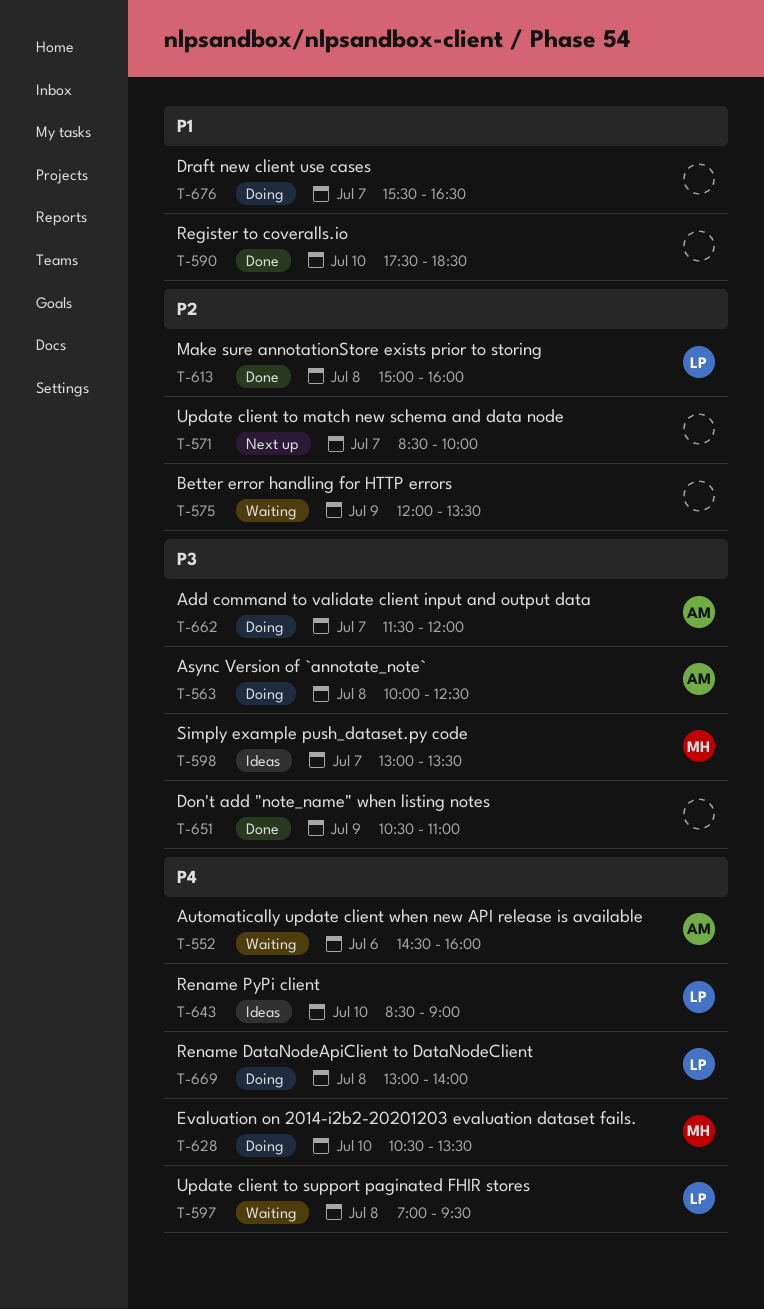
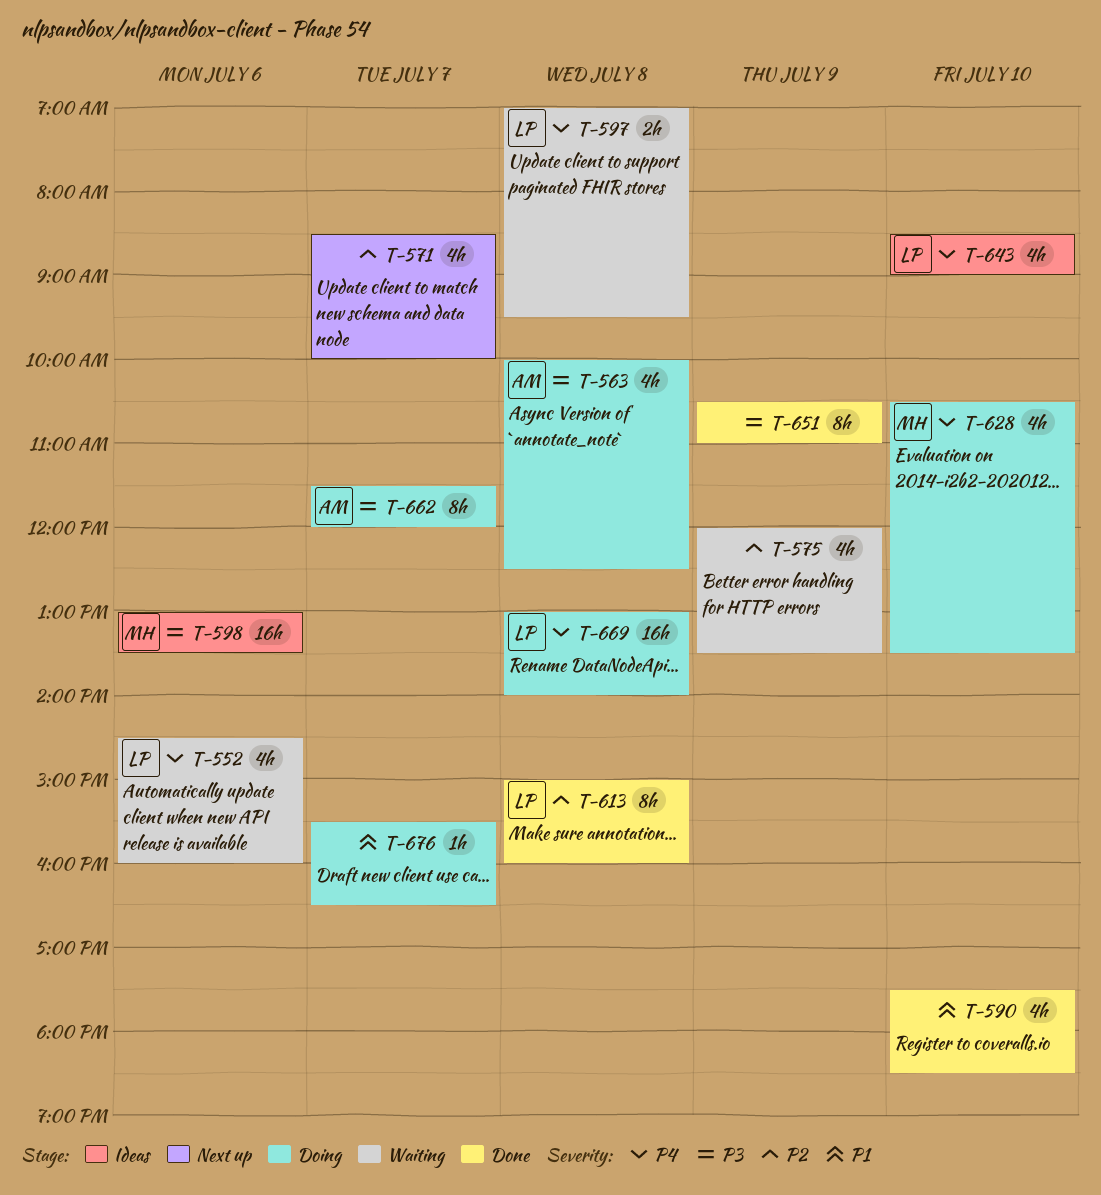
T-552, owner: AM -> LP
T-598, day: Jul 7 -> Jul 6

